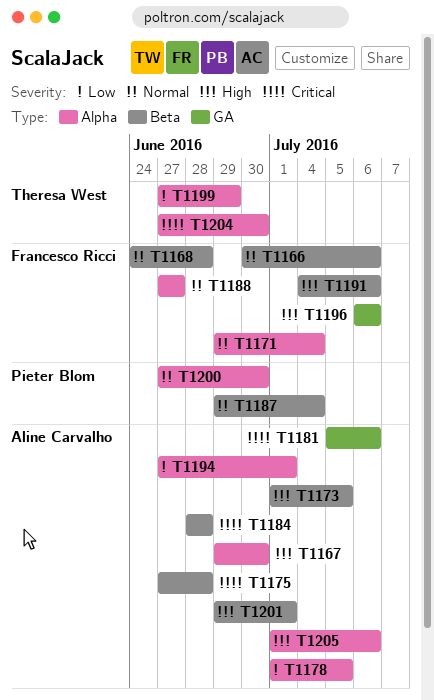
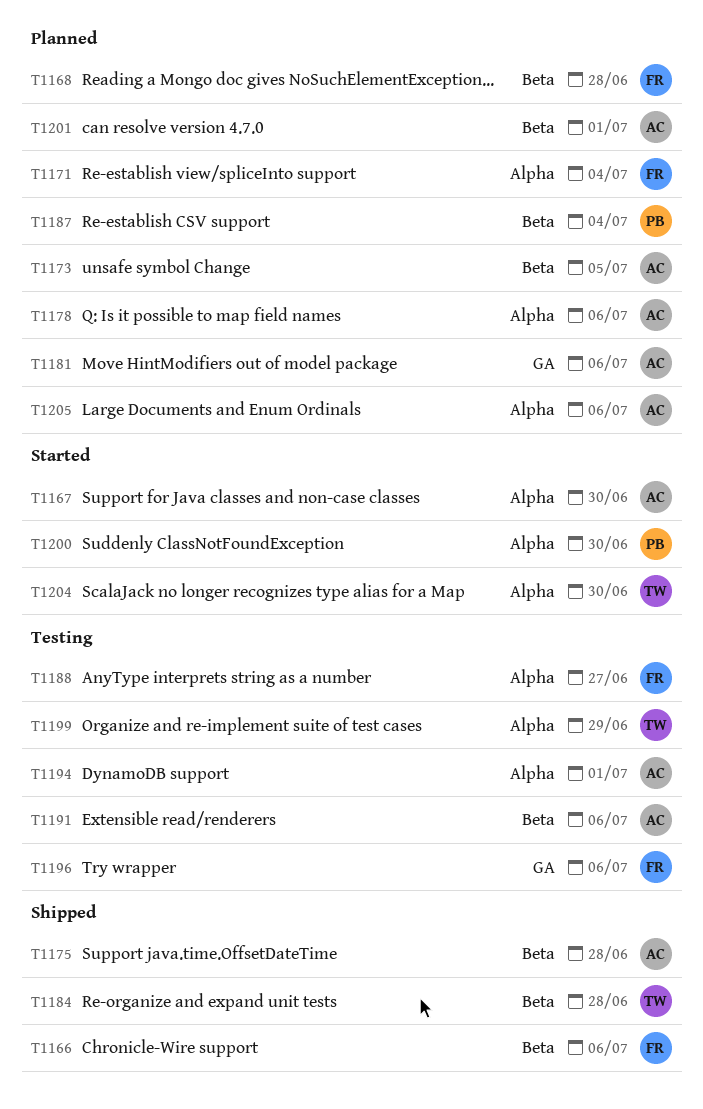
T1178, due: Jul 5 -> Jul 6
T1184, owner: Aline Carvalho -> Theresa West
T1191, owner: Francesco Ricci -> Aline Carvalho

